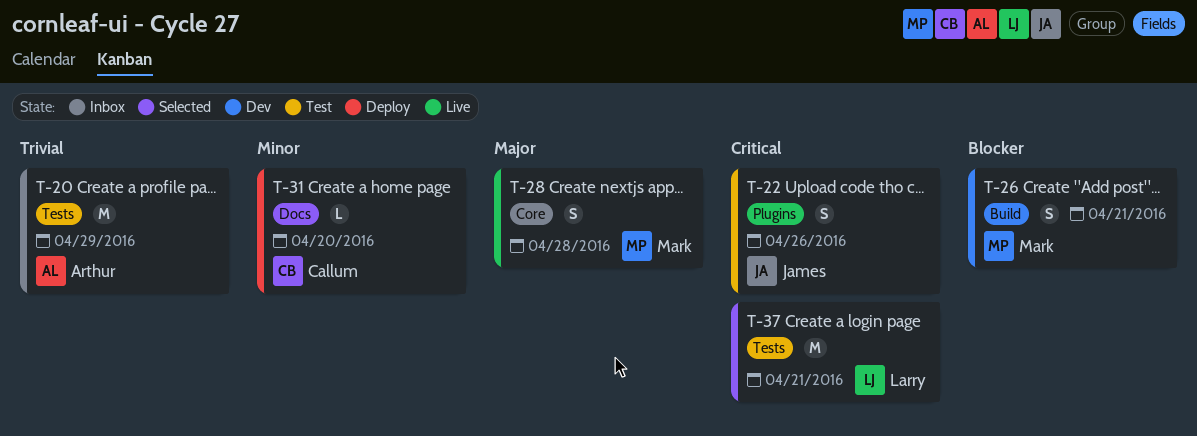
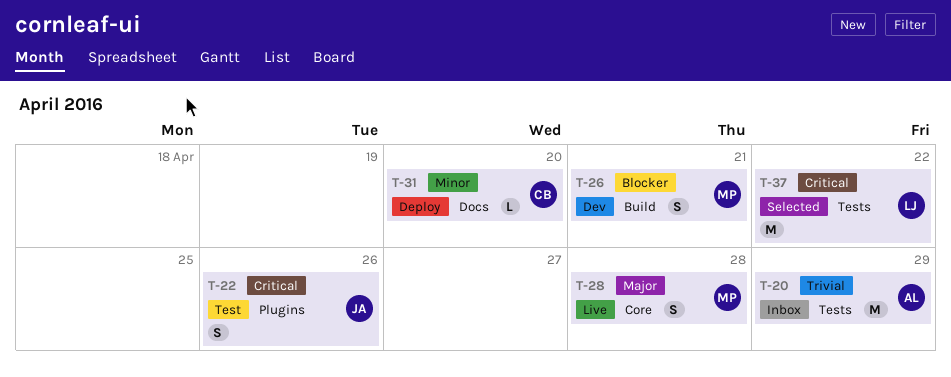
T-37, due: Apr 21 -> Apr 22

